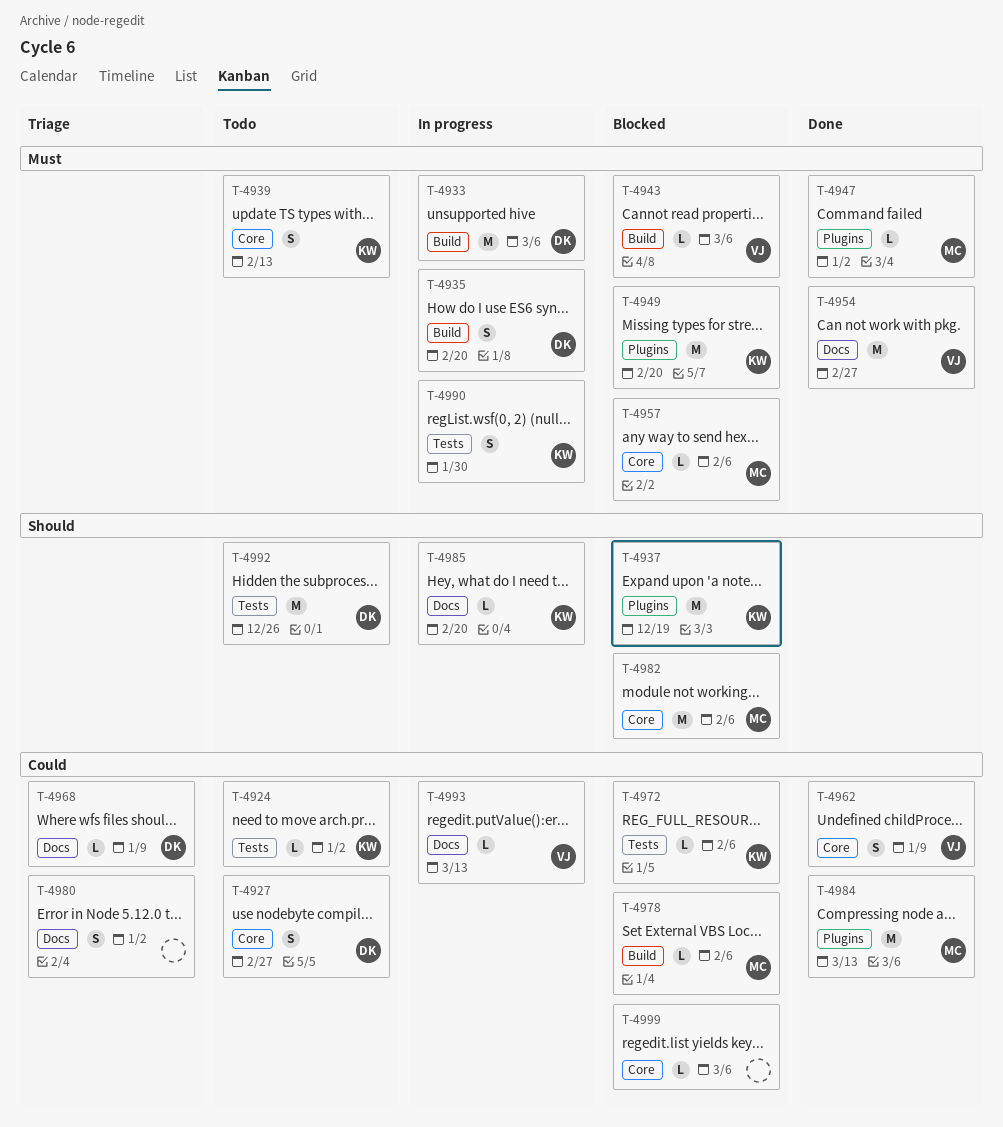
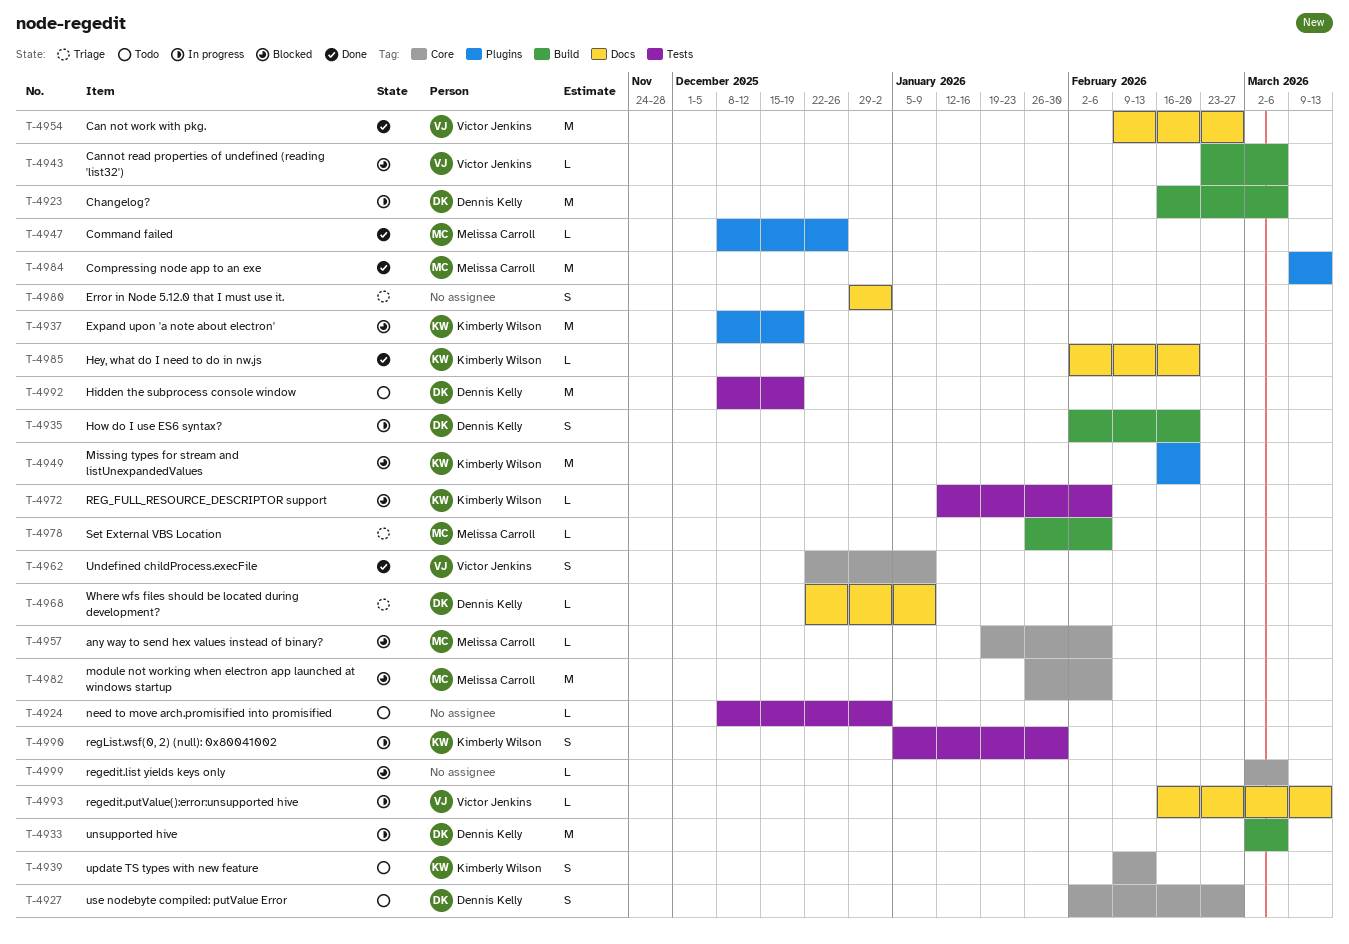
T-4923: none -> present
T-4924, owner: Kimberly Wilson -> none
T-4947, due: Jan 2 -> Dec 26
T-4978, status: Blocked -> Triage
T-4985, status: In progress -> Done
T-4992, due: Dec 26 -> Dec 19

